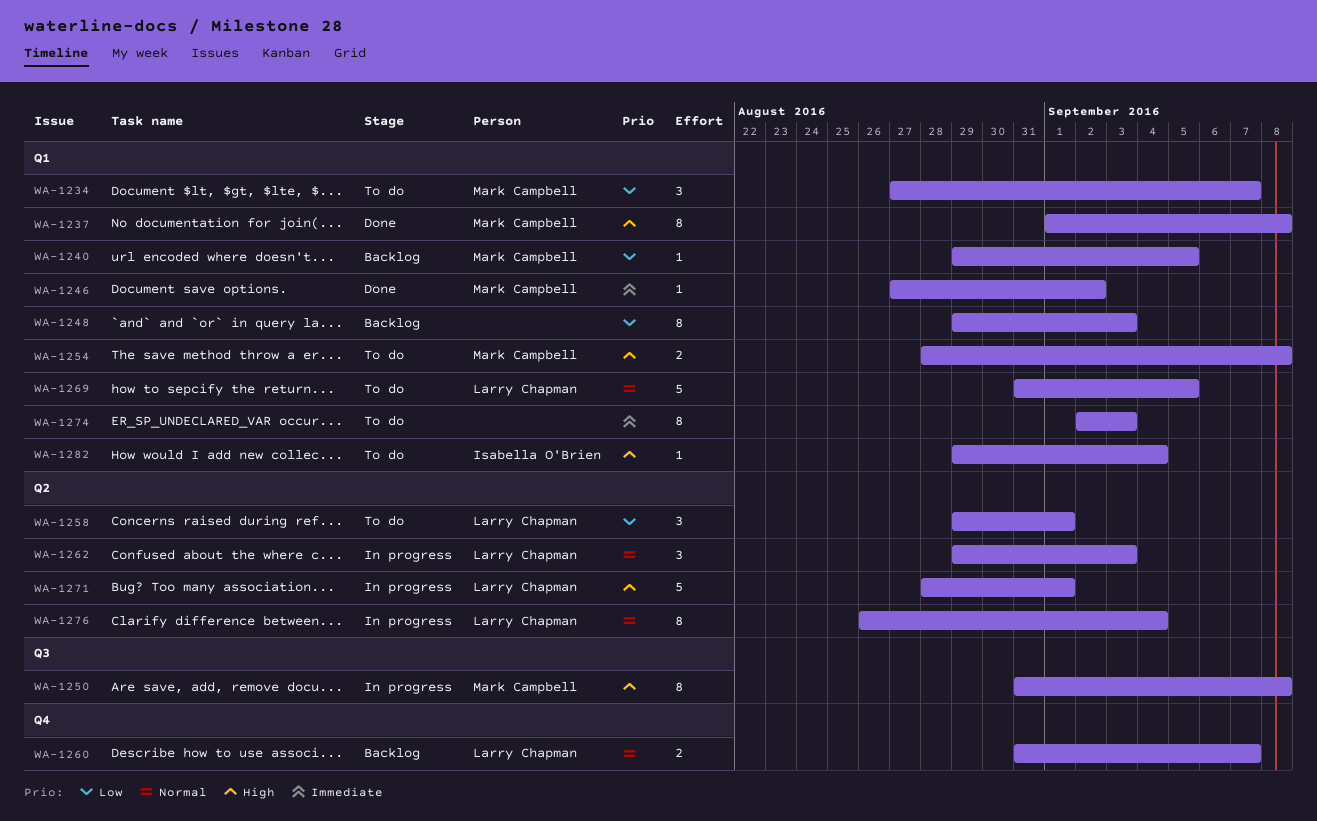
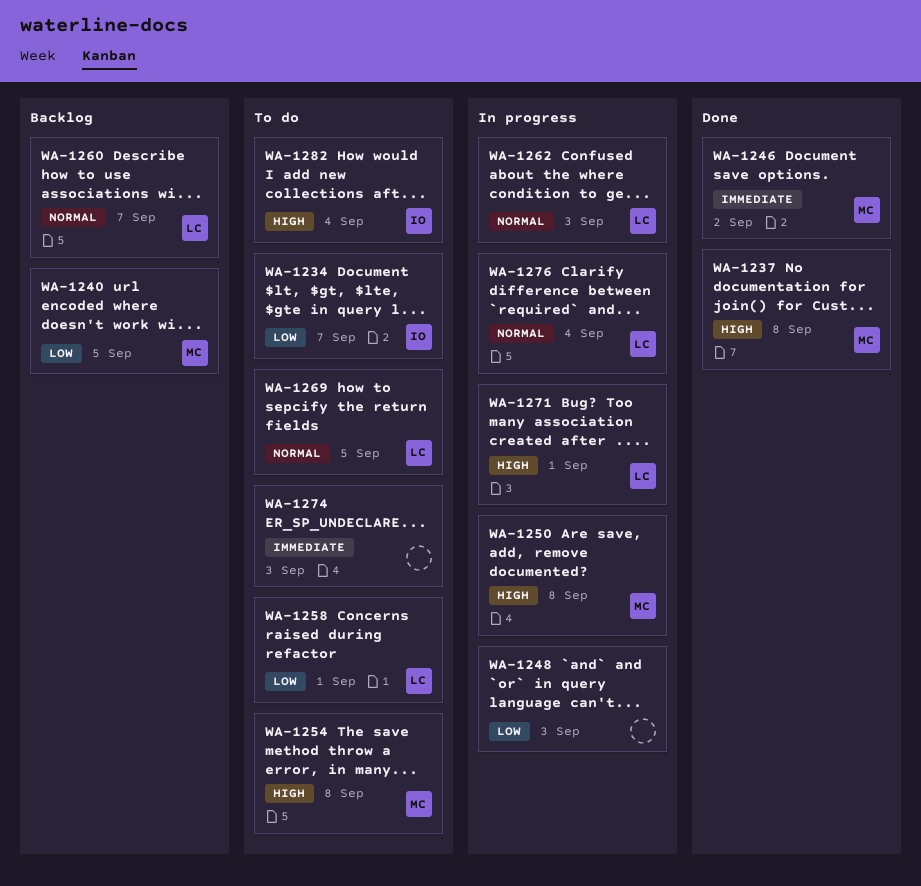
WA-1234, owner: Mark Campbell -> Isabella O'Brien
WA-1248, status: Backlog -> In progress

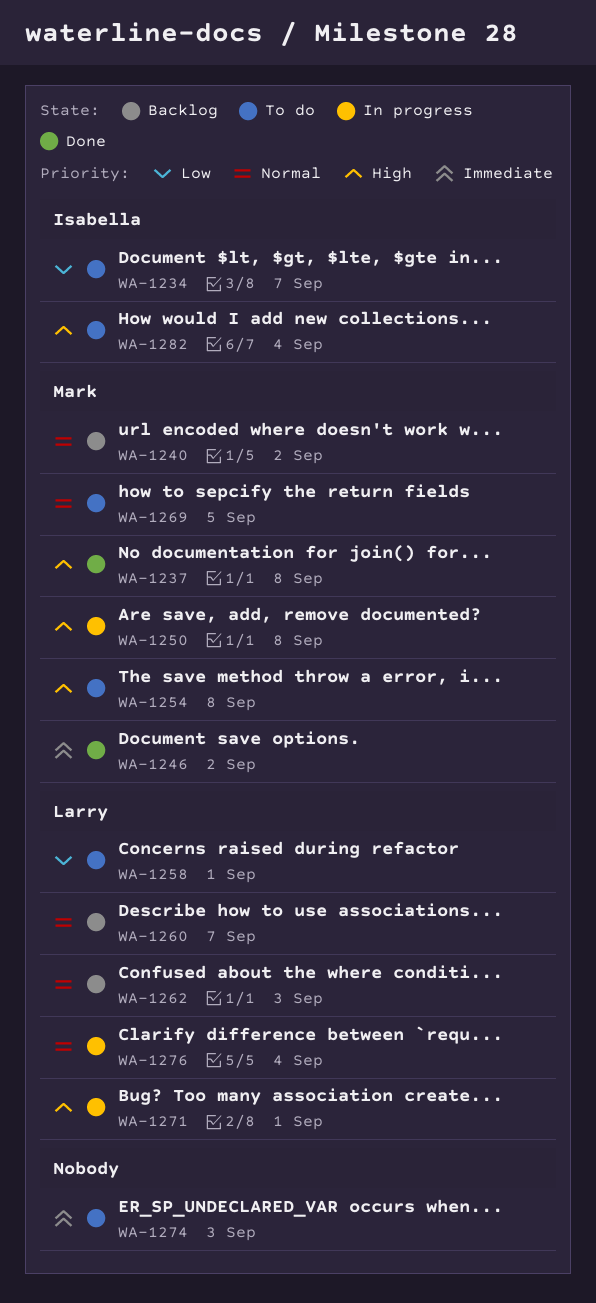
WA-1240, priority: Low -> Normal
WA-1240, due: Sep 5 -> Sep 2
WA-1248: present -> none
WA-1262, status: In progress -> Backlog
WA-1269, owner: Larry -> Mark

